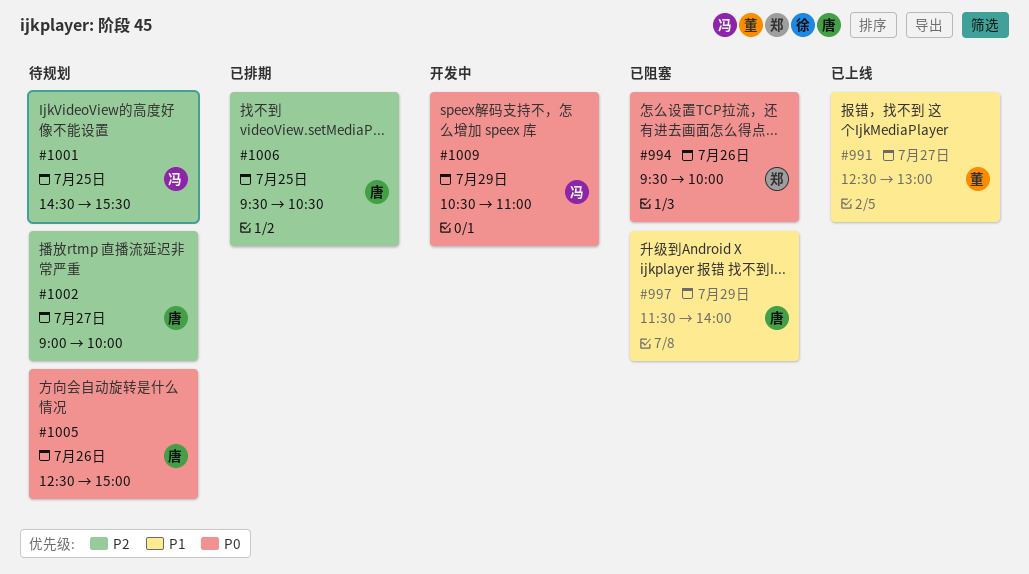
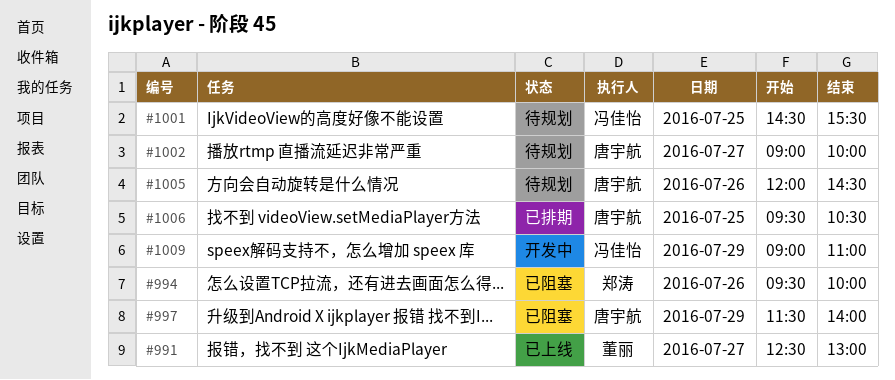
#1005, begins: 12:30 -> 12:00
#1005, ends: 15:00 -> 14:30
#1009, begins: 10:30 -> 09:00

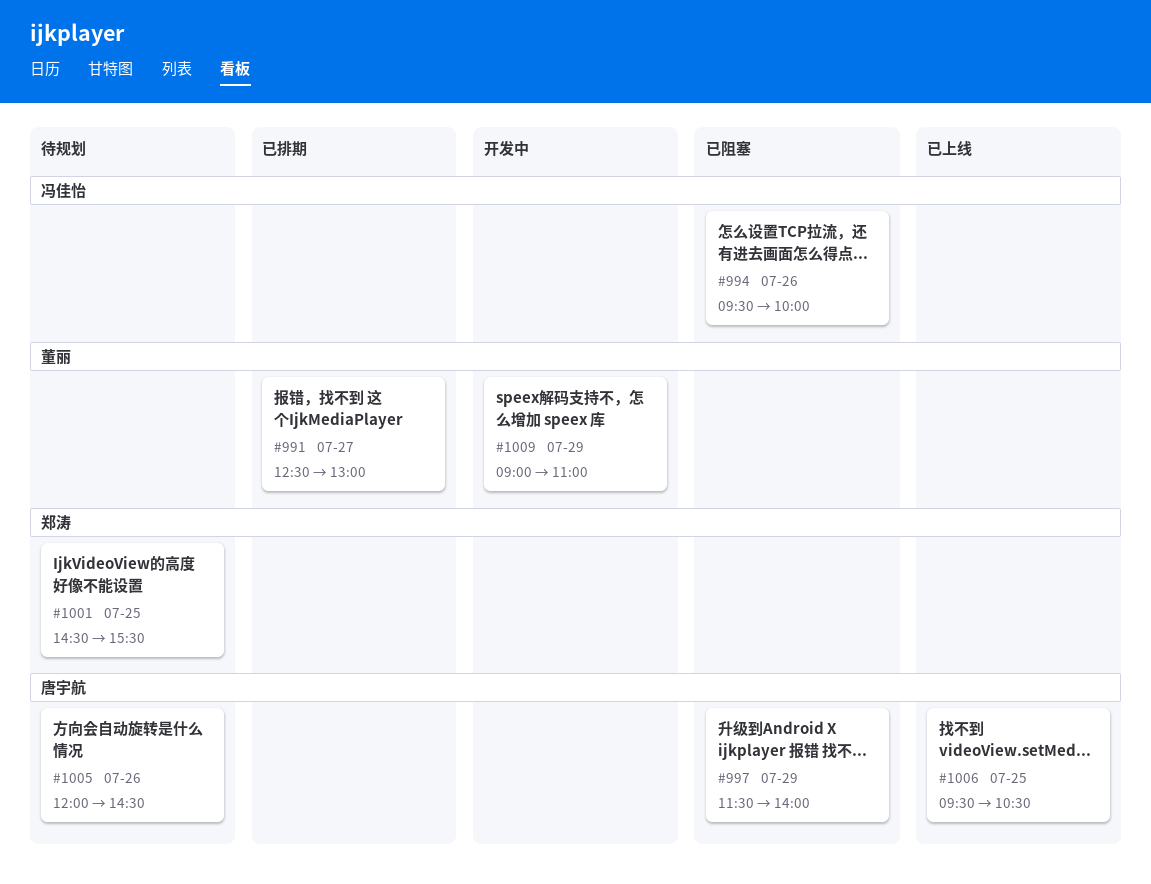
#991, status: 已上线 -> 已排期
#994, owner: 郑涛 -> 冯佳怡
#1001, owner: 冯佳怡 -> 郑涛
#1002: present -> none
#1006, status: 已排期 -> 已上线
#1009, owner: 冯佳怡 -> 董丽

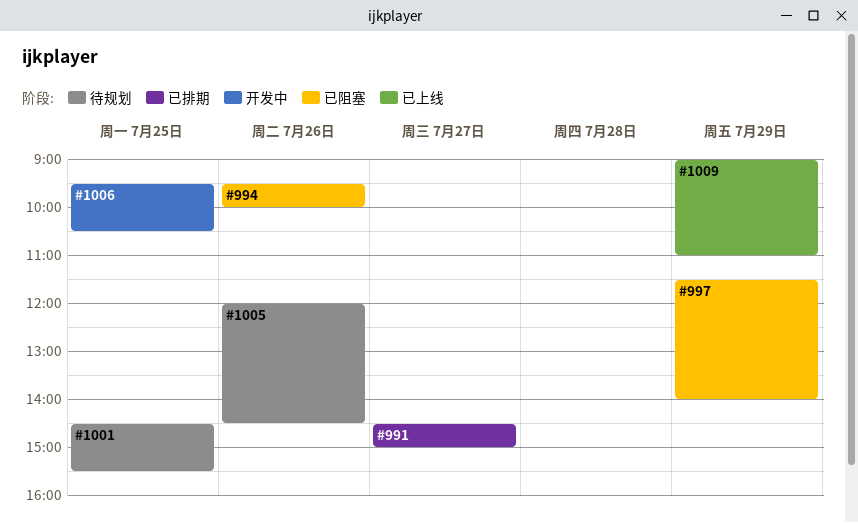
#991, begins: 12:30 -> 14:30
#991, ends: 13:00 -> 15:00
#1006, status: 已上线 -> 开发中
#1009, status: 开发中 -> 已上线

